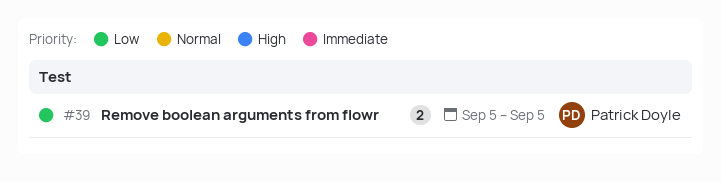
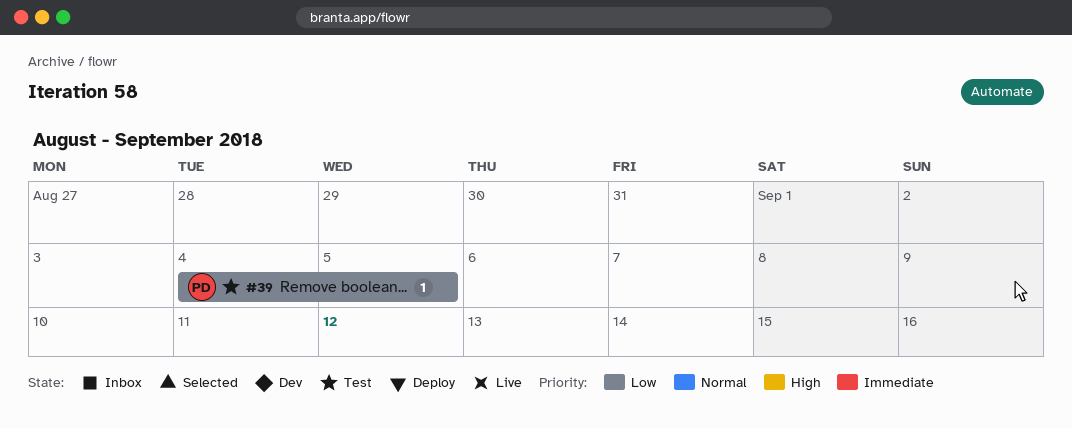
#39, estimate: 2 -> 1
#39, start: Sep 5 -> Sep 4

